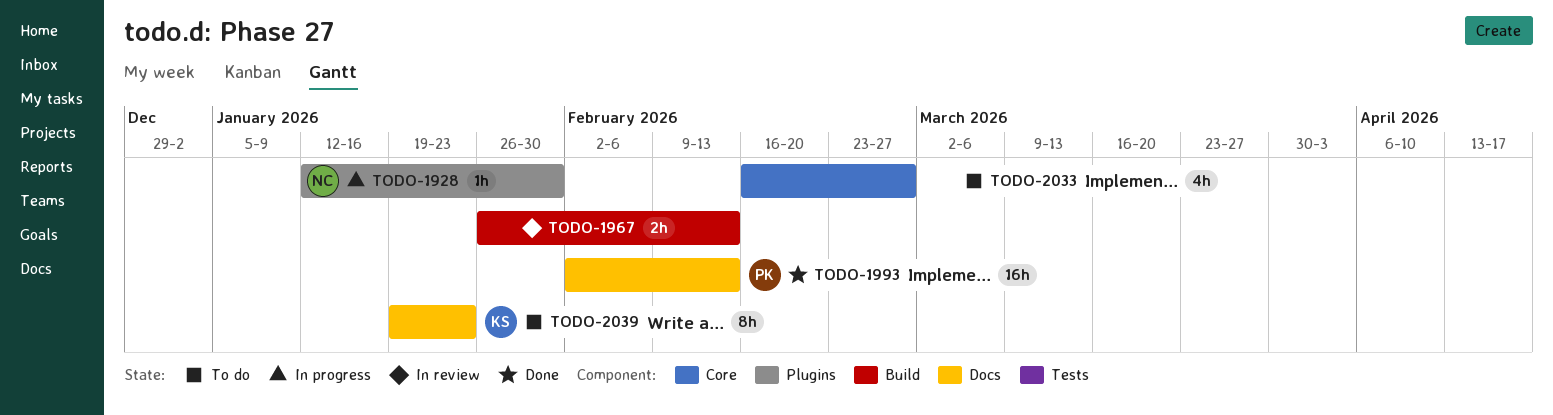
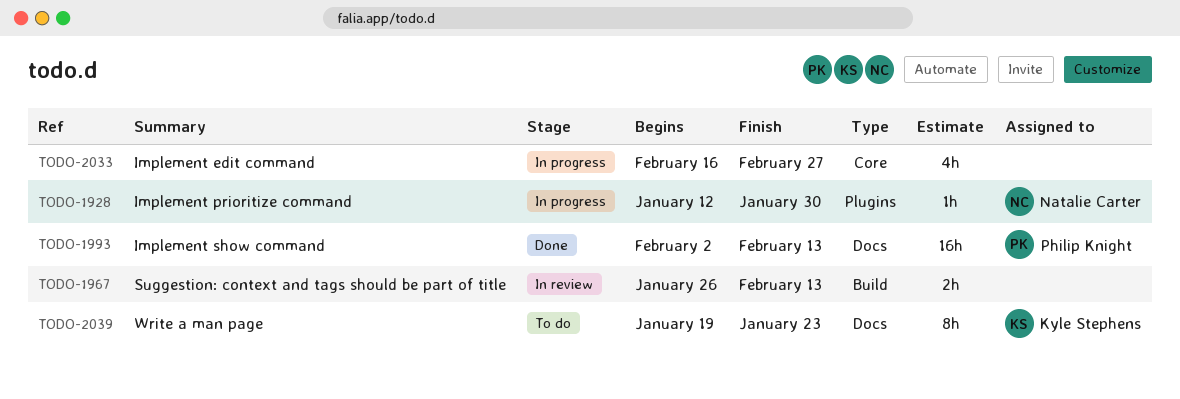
TODO-2033, status: To do -> In progress

